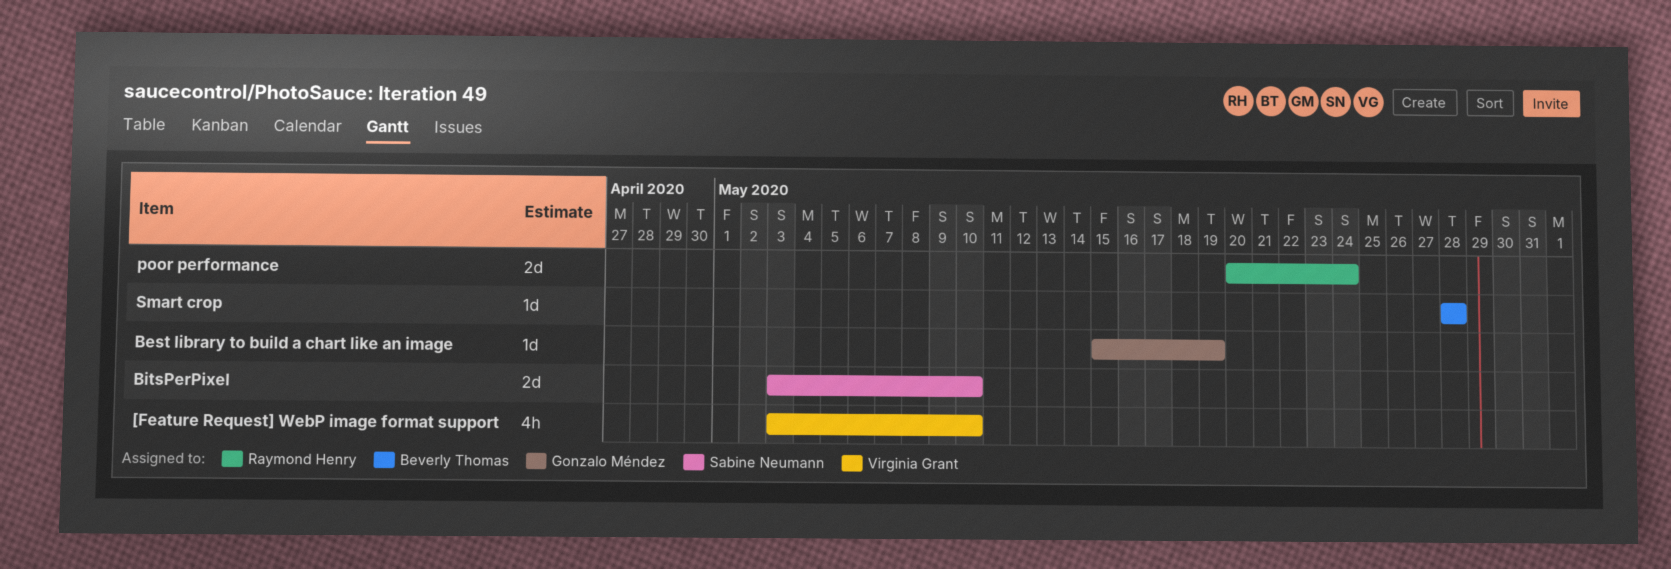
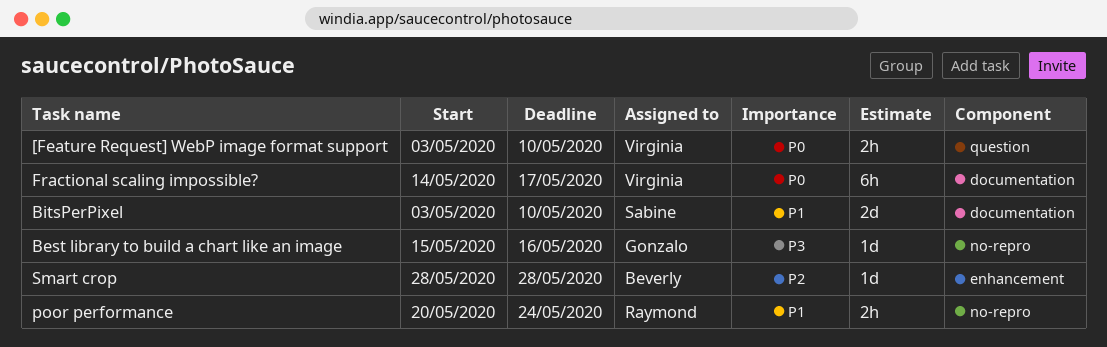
[Feature Request] WebP image format support, estimate: 4h -> 2h
Best library to build a chart like an image, due: May 19 -> May 16
Fractional scaling impossible?: none -> present
poor performance, estimate: 2d -> 2h

